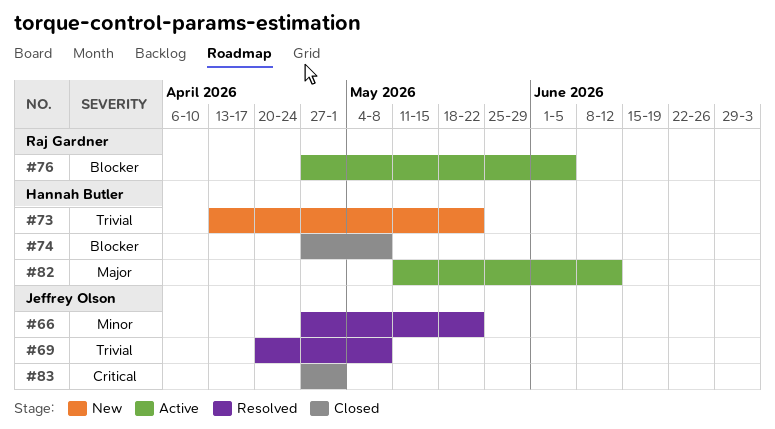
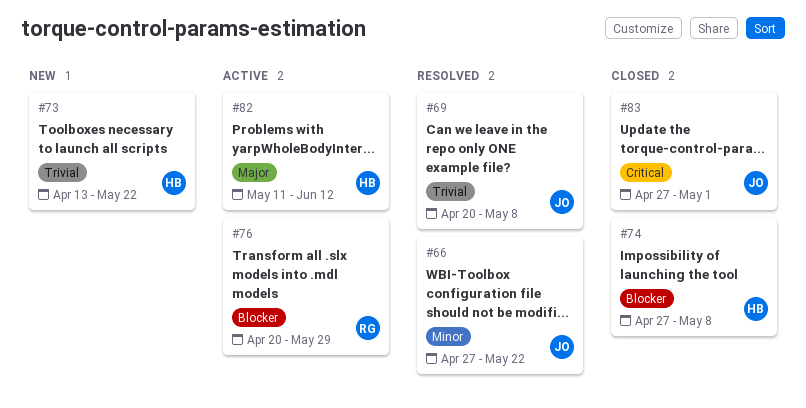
#76, start: Apr 27 -> Apr 20
#76, due: Jun 5 -> May 29

